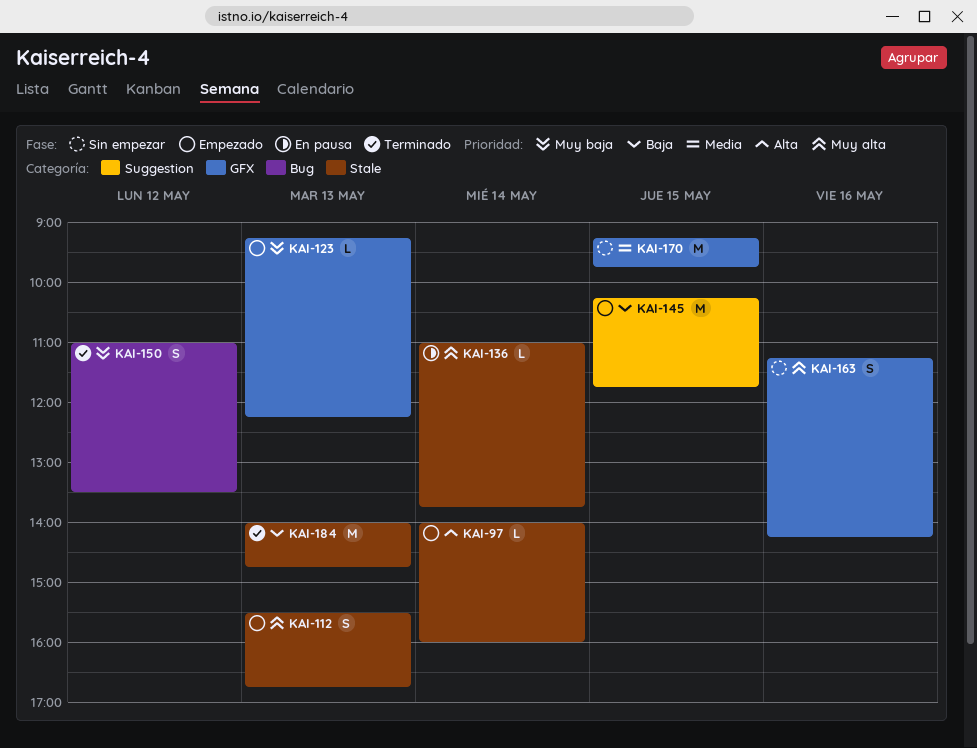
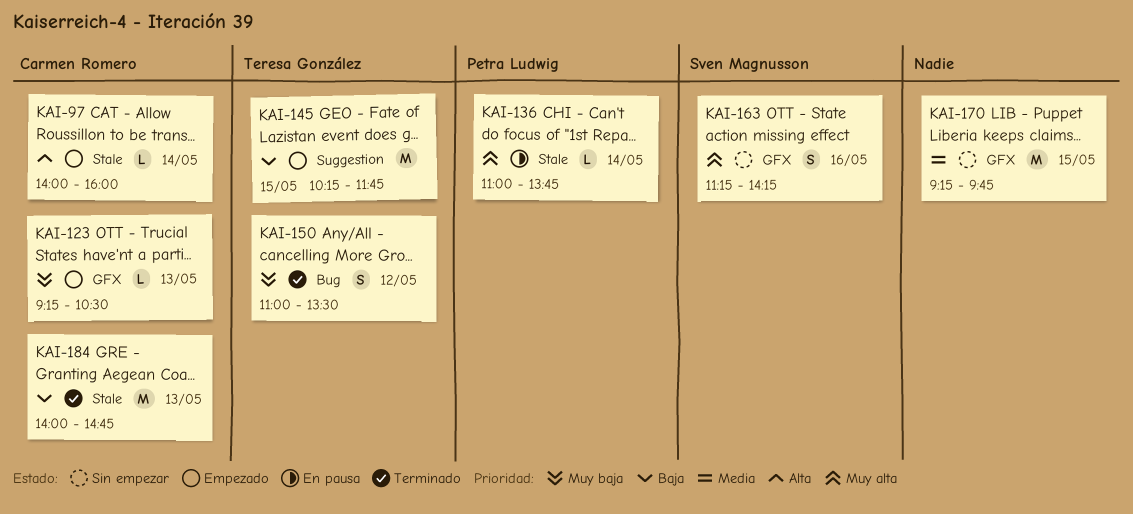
KAI-112: present -> none
KAI-123, ends: 12:15 -> 10:30

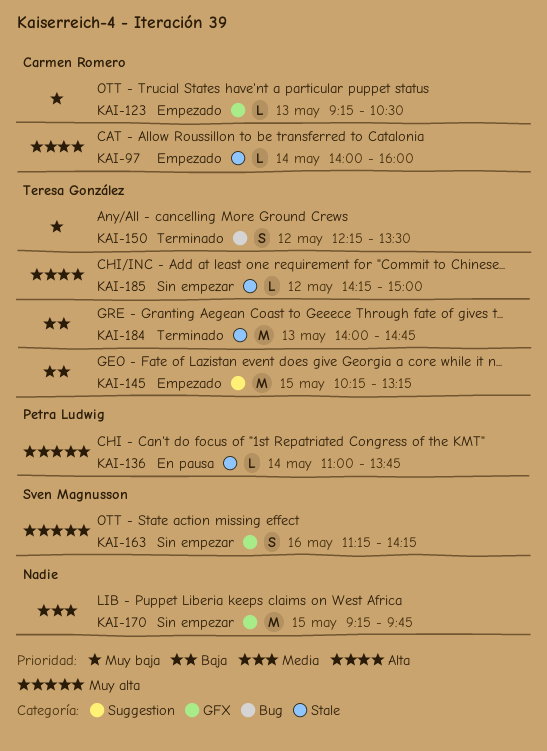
KAI-145, ends: 11:45 -> 13:15
KAI-150, begins: 11:00 -> 12:15
KAI-184, owner: Carmen Romero -> Teresa González
KAI-185: none -> present

